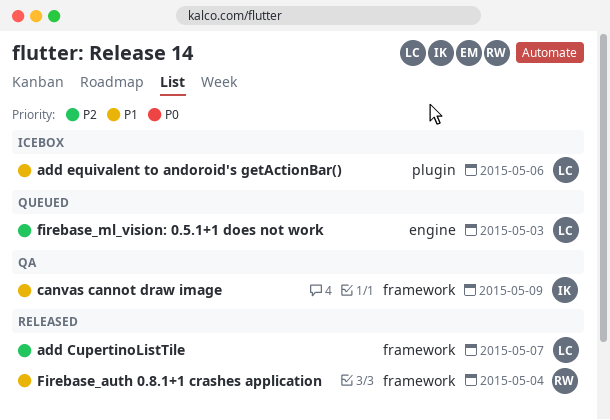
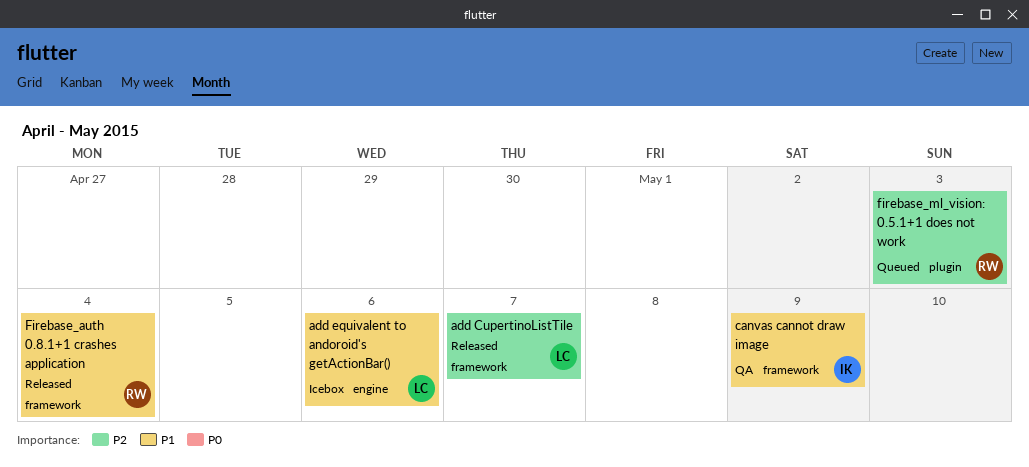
add equivalent to andoroid's getActionBar(), label: plugin -> engine
firebase_ml_vision: 0.5.1+1 does not work, owner: LC -> RW
firebase_ml_vision: 0.5.1+1 does not work, label: engine -> plugin

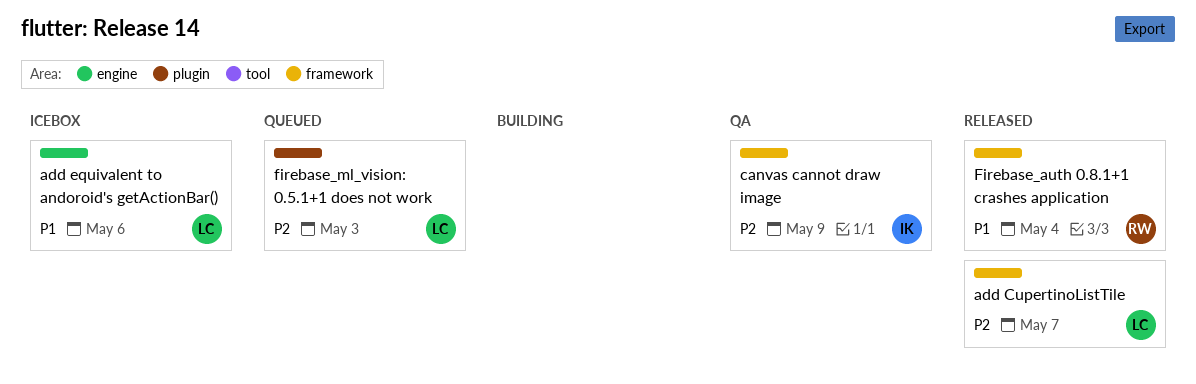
canvas cannot draw image, priority: P1 -> P2
firebase_ml_vision: 0.5.1+1 does not work, owner: RW -> LC

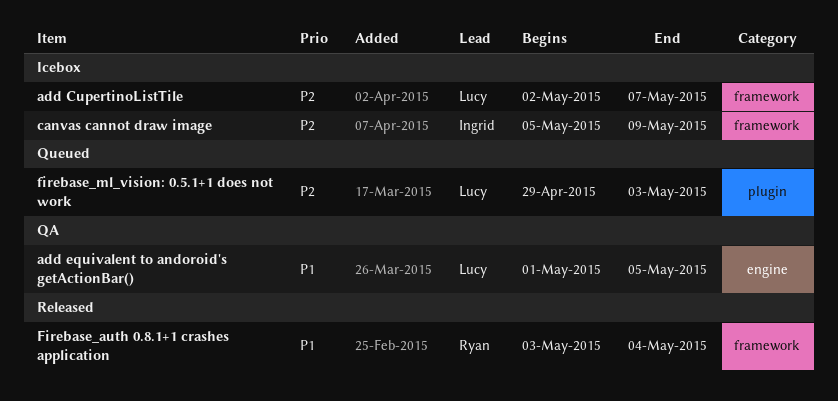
add CupertinoListTile, status: Released -> Icebox
add equivalent to andoroid's getActionBar(), status: Icebox -> QA
add equivalent to andoroid's getActionBar(), due: May 6 -> May 5
canvas cannot draw image, status: QA -> Icebox

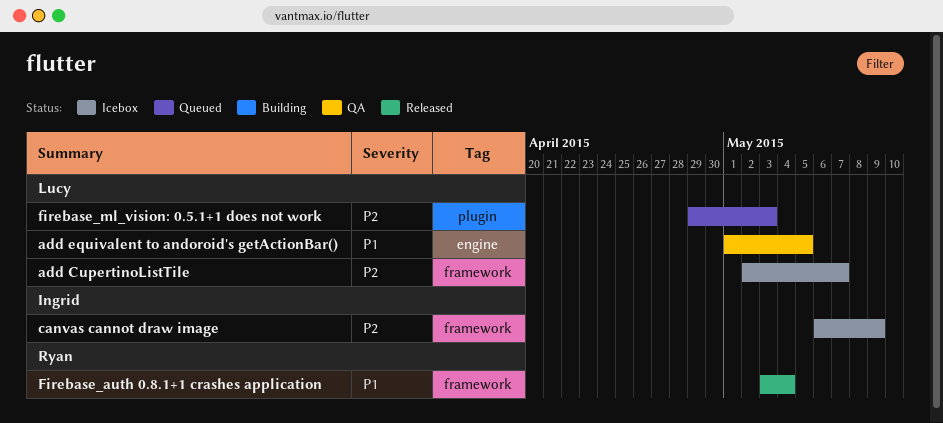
canvas cannot draw image, start: May 5 -> May 6

